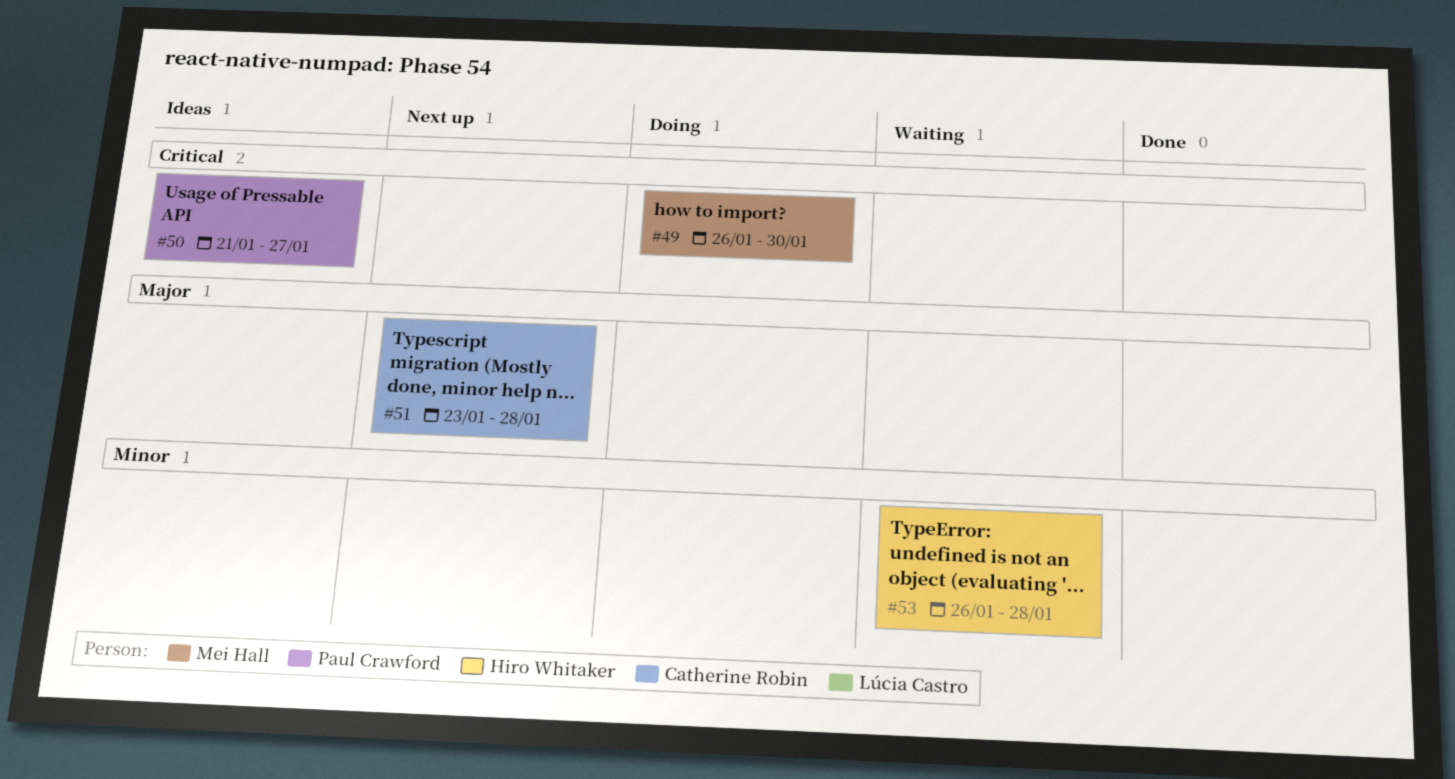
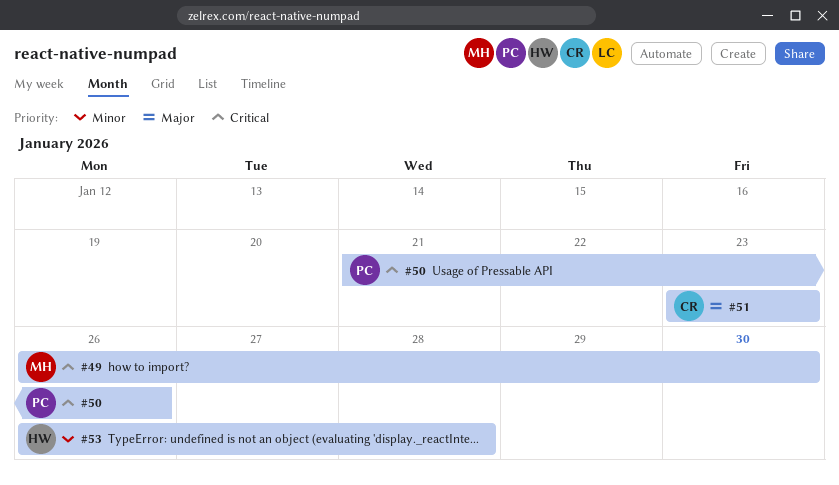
#50, due: Jan 27 -> Jan 26
#51, due: Jan 28 -> Jan 23

